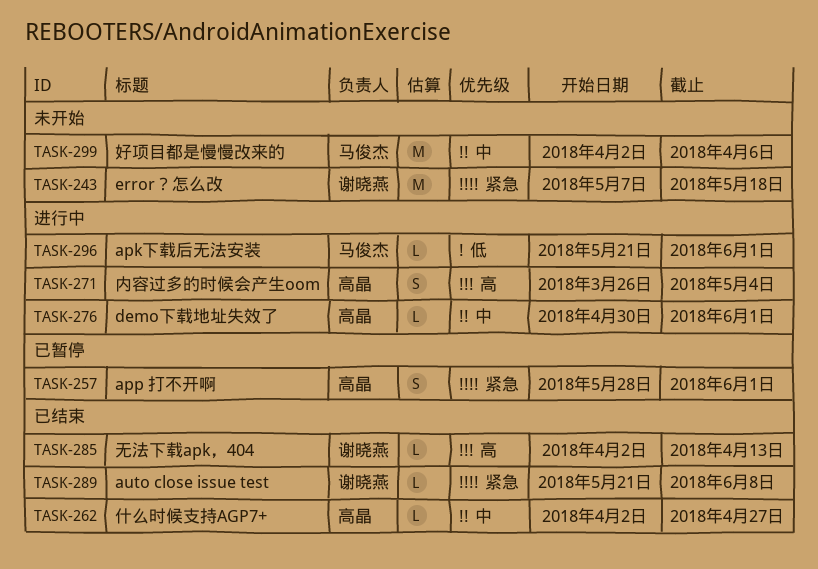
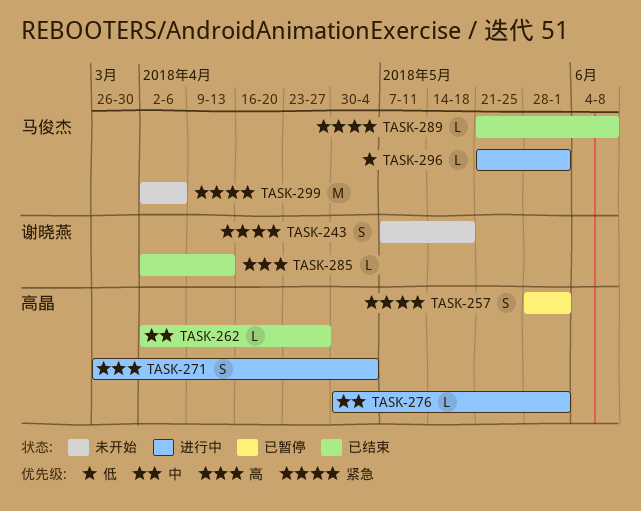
TASK-243, estimate: M -> S
TASK-289, owner: 谢晓燕 -> 马俊杰
TASK-299, priority: 中 -> 紧急

